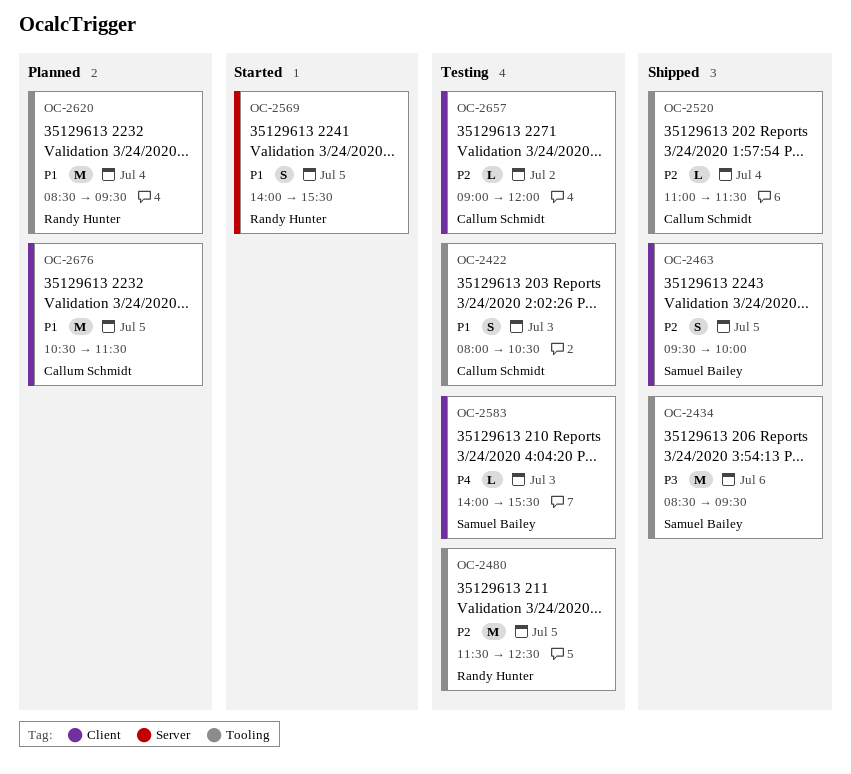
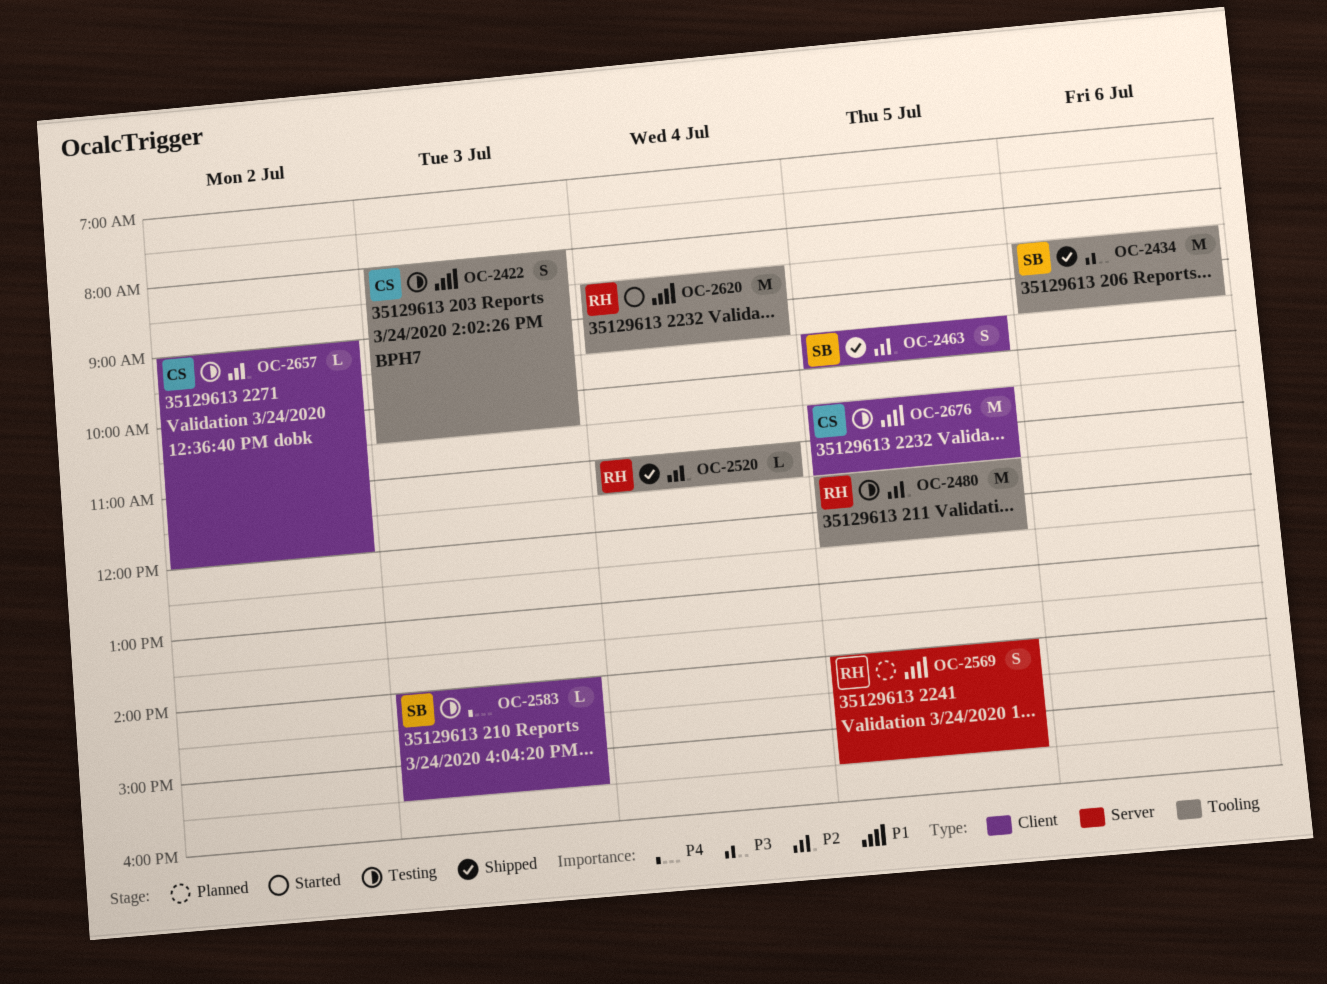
OC-2520, owner: Callum Schmidt -> Randy Hunter
OC-2569, status: Started -> Planned
OC-2620, status: Planned -> Started
OC-2676, status: Planned -> Testing

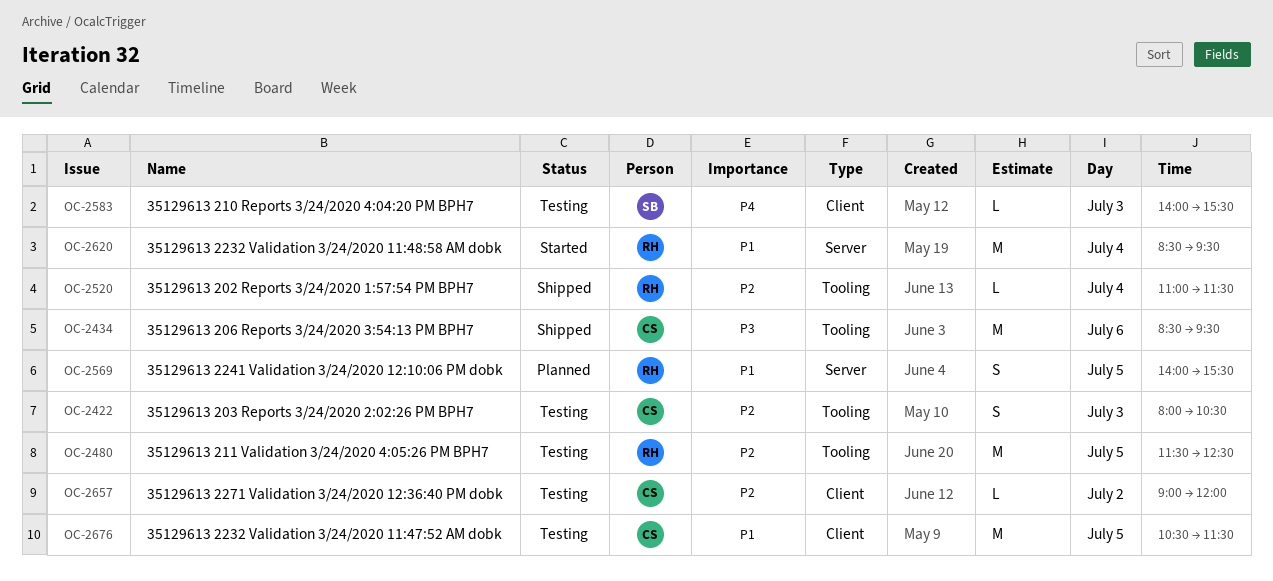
OC-2422, priority: P1 -> P2
OC-2434, owner: SB -> CS
OC-2463: present -> none
OC-2620, label: Tooling -> Server

